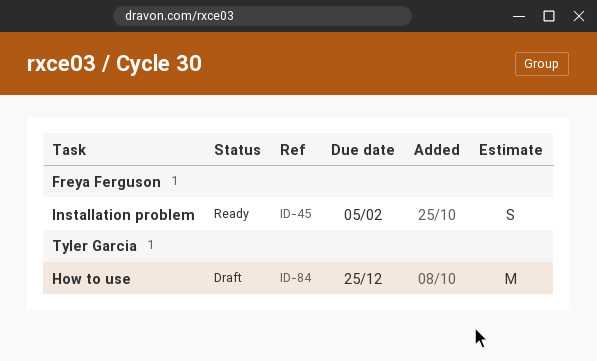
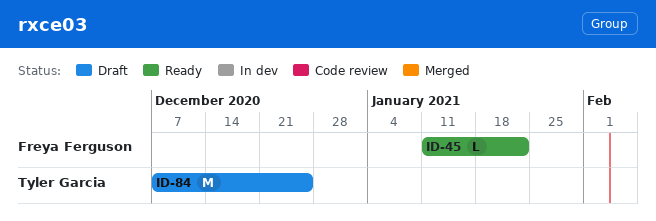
ID-45, estimate: S -> L
ID-45, due: Feb 5 -> Jan 22

